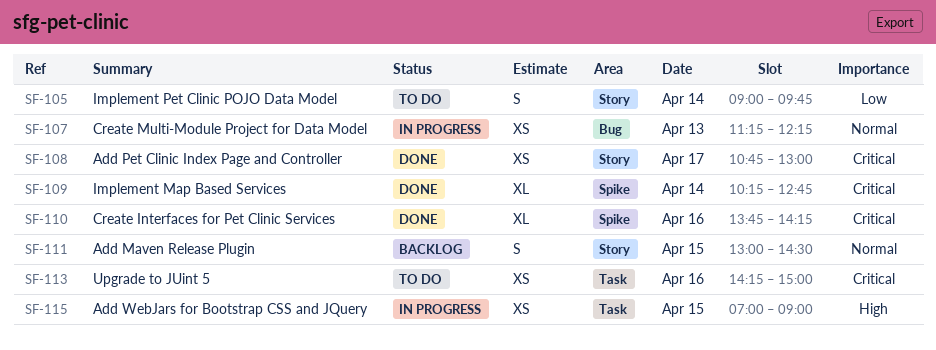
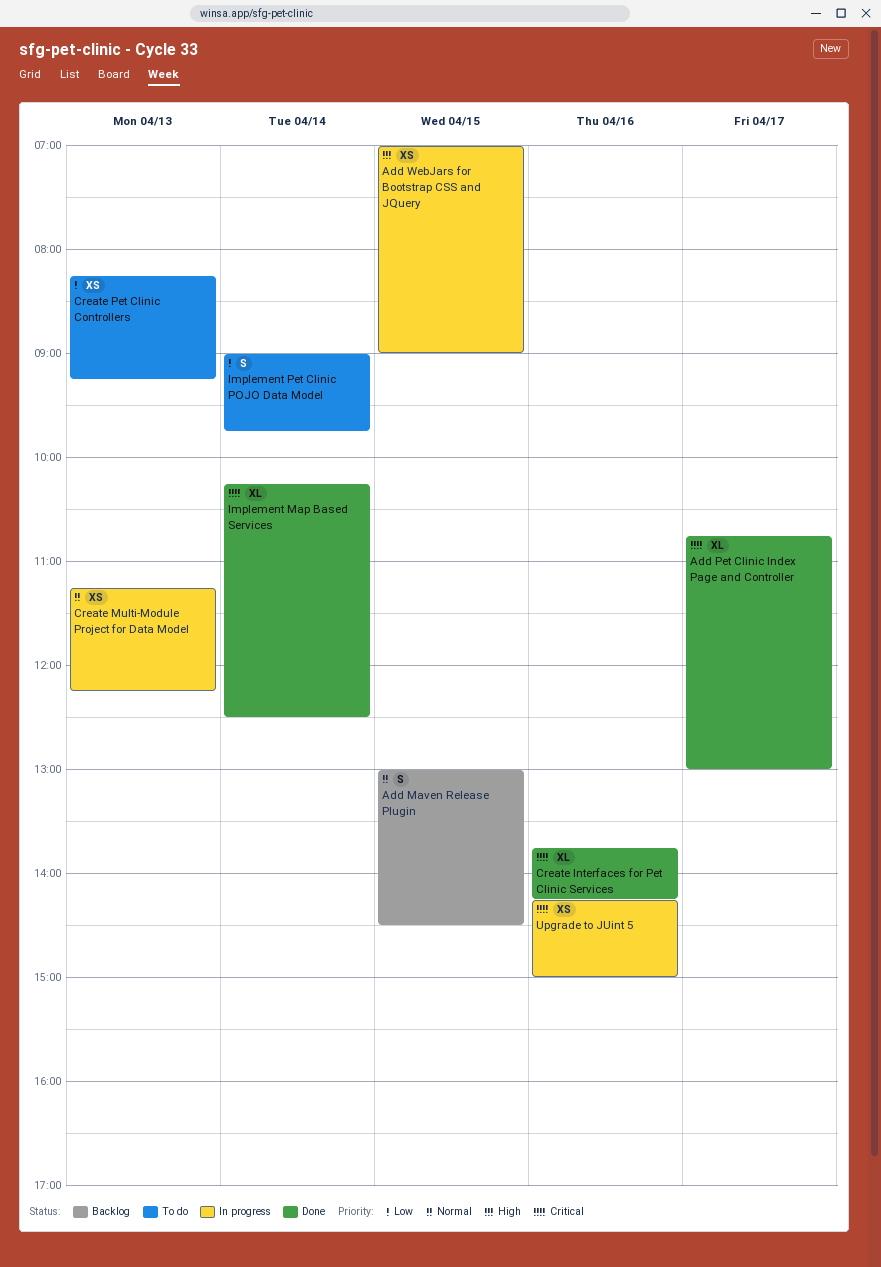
Add Pet Clinic Index Page and Controller, estimate: XS -> XL
Create Pet Clinic Controllers: none -> present
Implement Map Based Services, ends: 12:45 -> 12:30
Upgrade to JUint 5, status: To do -> In progress

